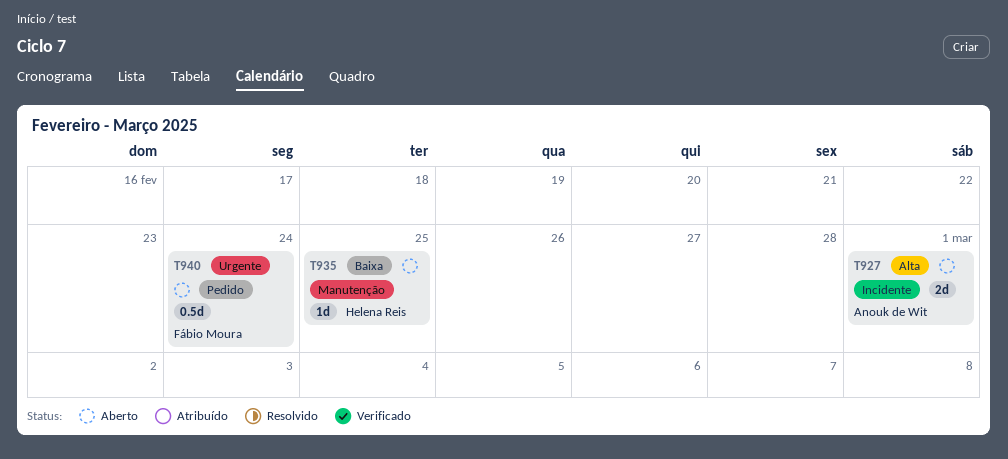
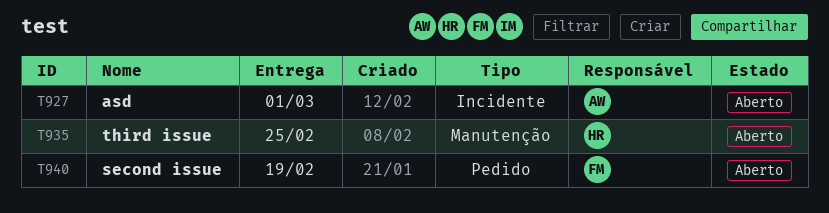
T940, due: Feb 24 -> Feb 19

